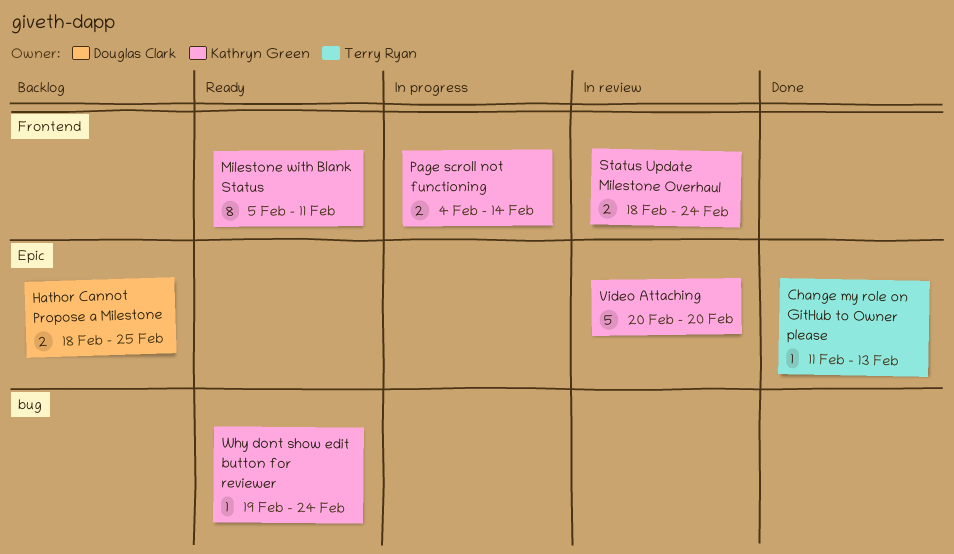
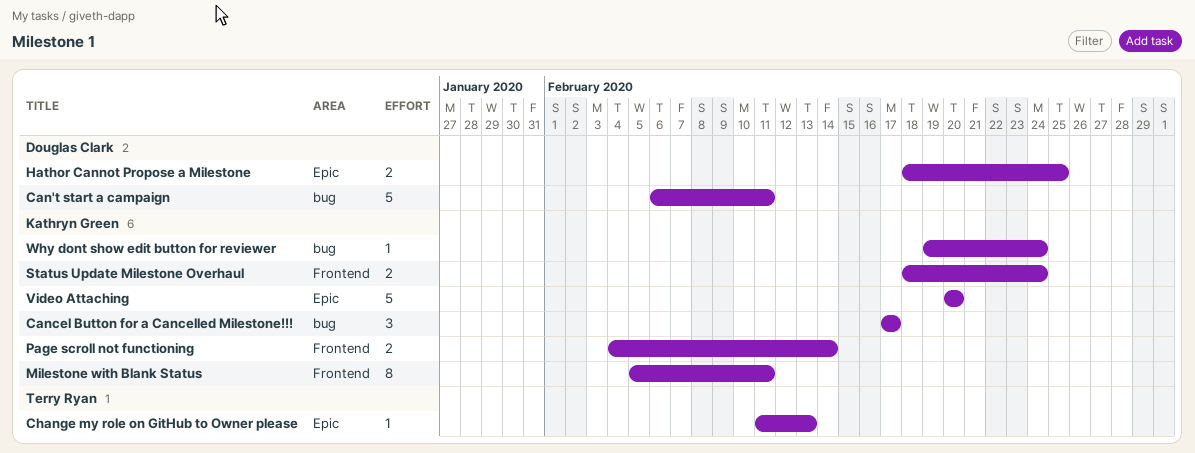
Can't start a campaign: none -> present
Cancel Button for a Cancelled Milestone!!!: none -> present

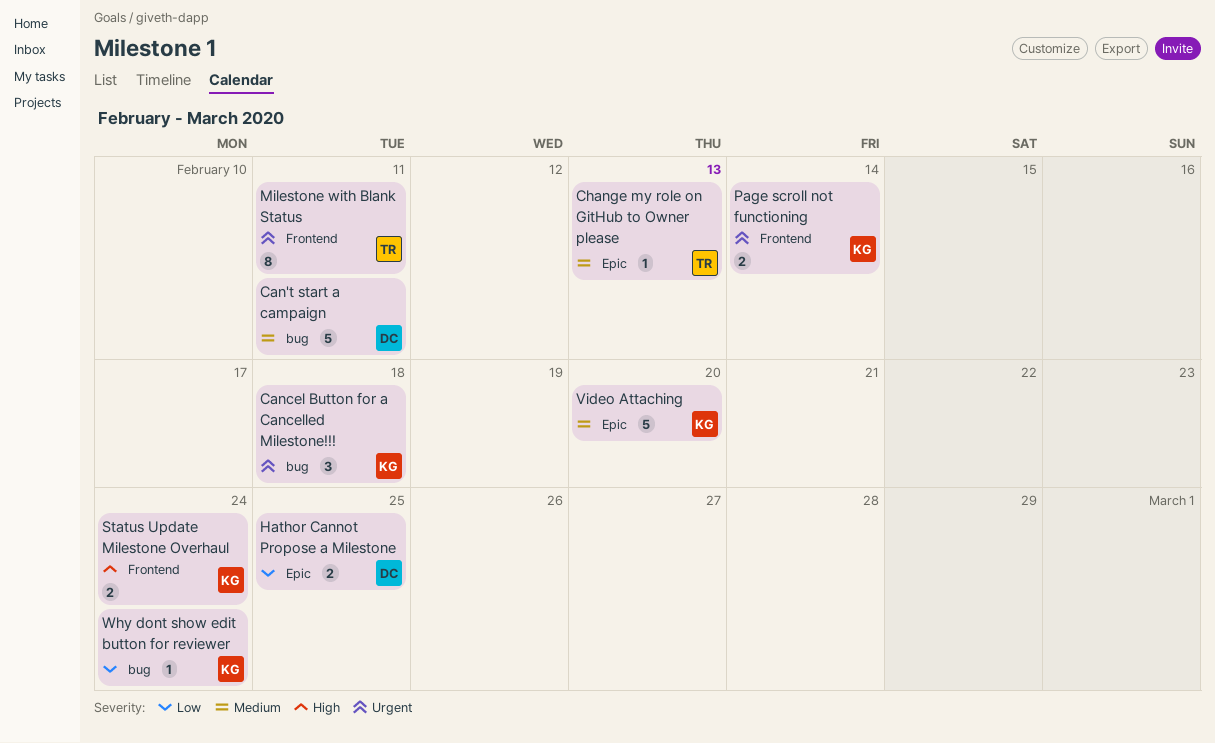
Cancel Button for a Cancelled Milestone!!!, due: Feb 17 -> Feb 18
Milestone with Blank Status, owner: Kathryn Green -> Terry Ryan

